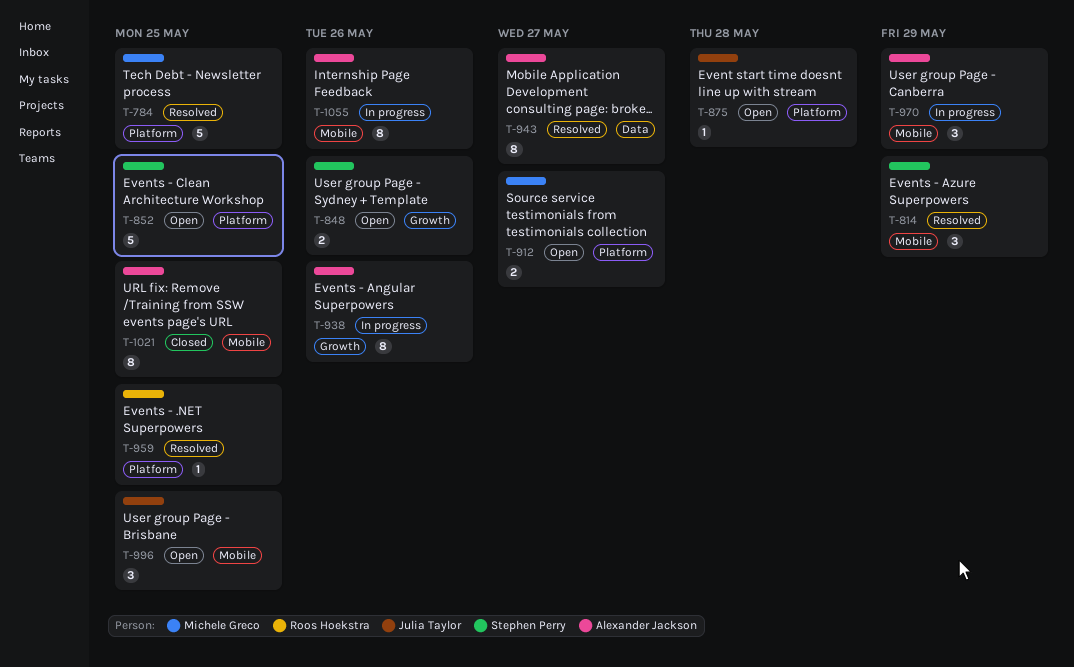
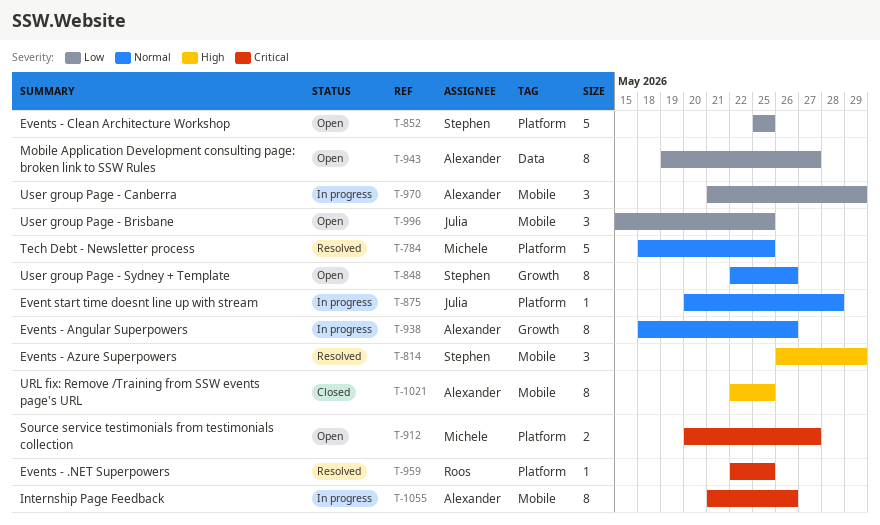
T-848, estimate: 2 -> 8
T-875, status: Open -> In progress
T-943, status: Resolved -> Open

